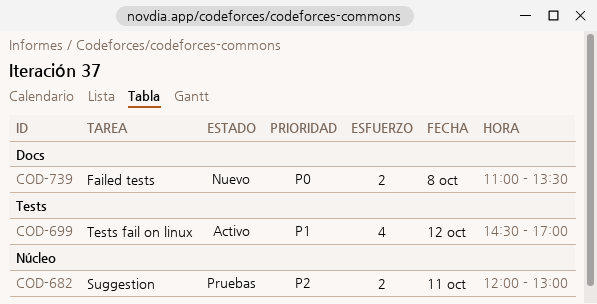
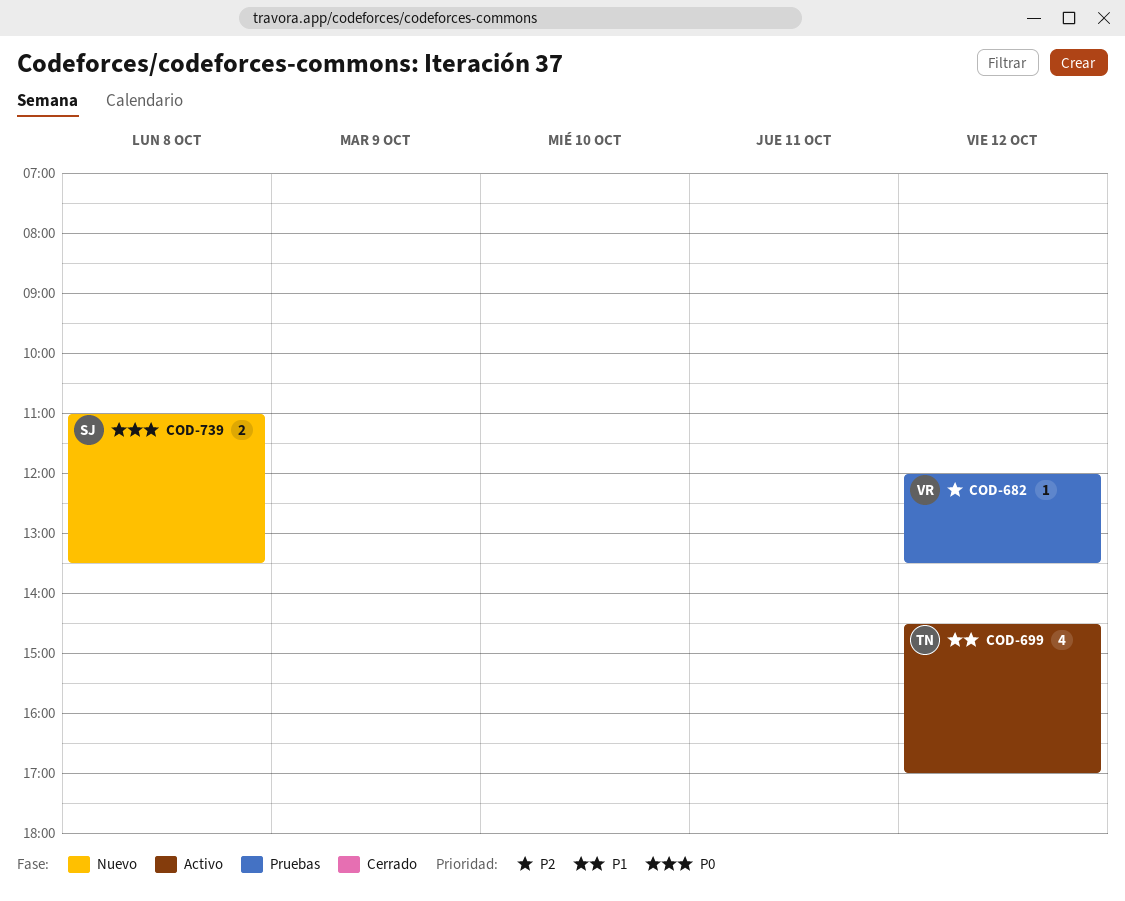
COD-682, estimate: 2 -> 1
COD-682, day: Oct 11 -> Oct 12
COD-682, ends: 13:00 -> 13:30

